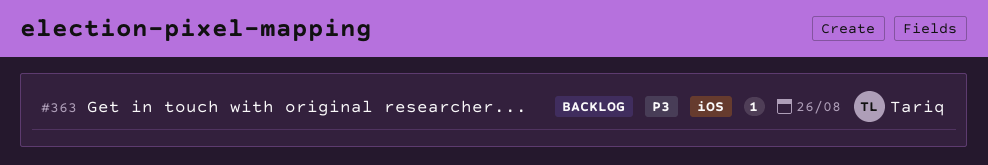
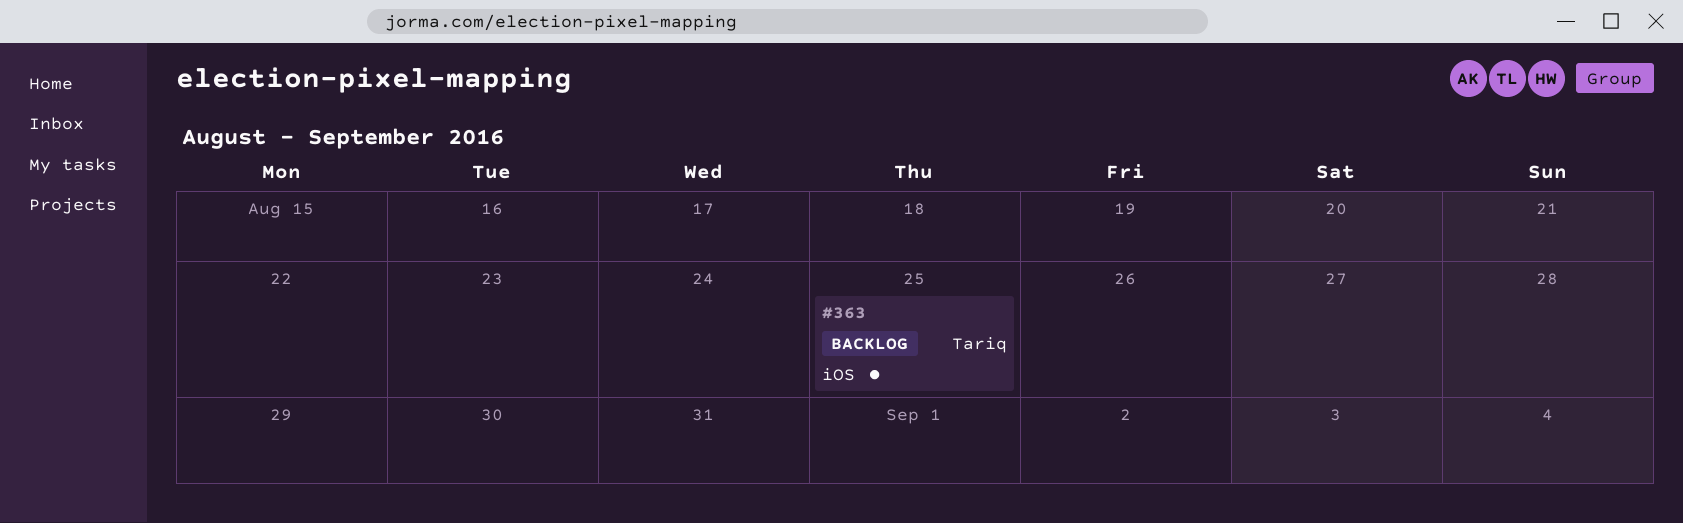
#363, due: Aug 26 -> Aug 25

